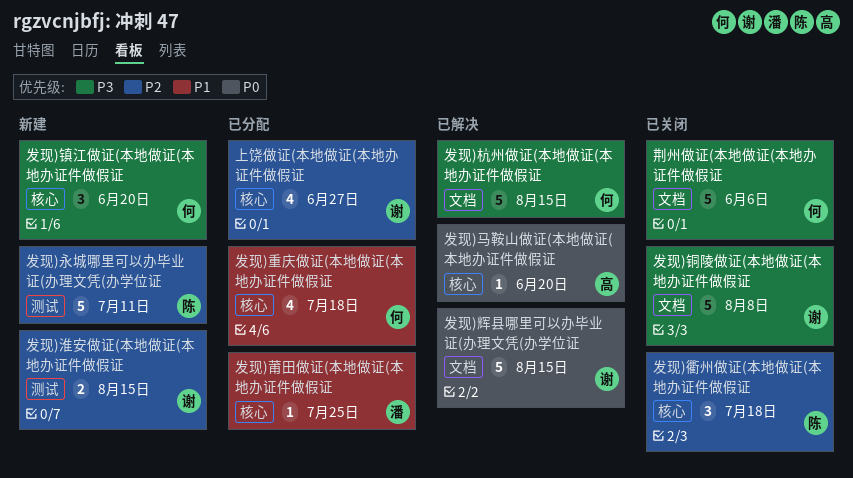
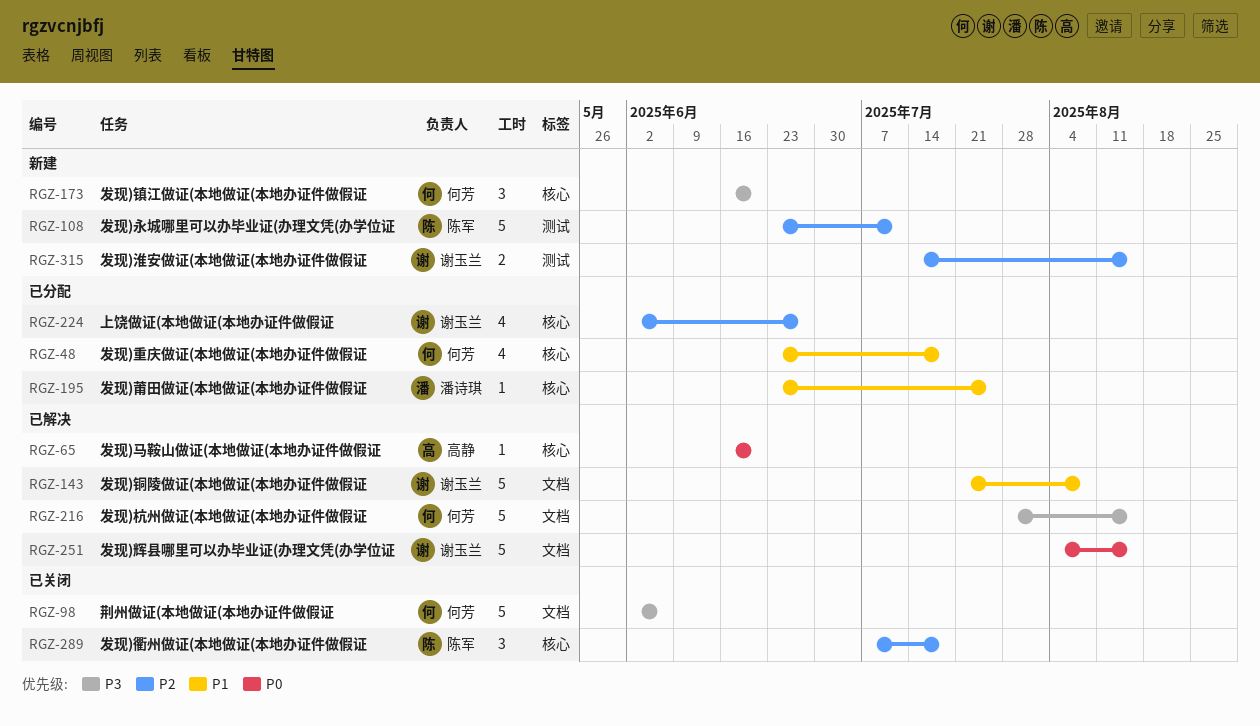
发现)铜陵做证(本地做证(本地办证件做假证, status: 已关闭 -> 已解决
发现)铜陵做证(本地做证(本地办证件做假证, priority: P3 -> P1

